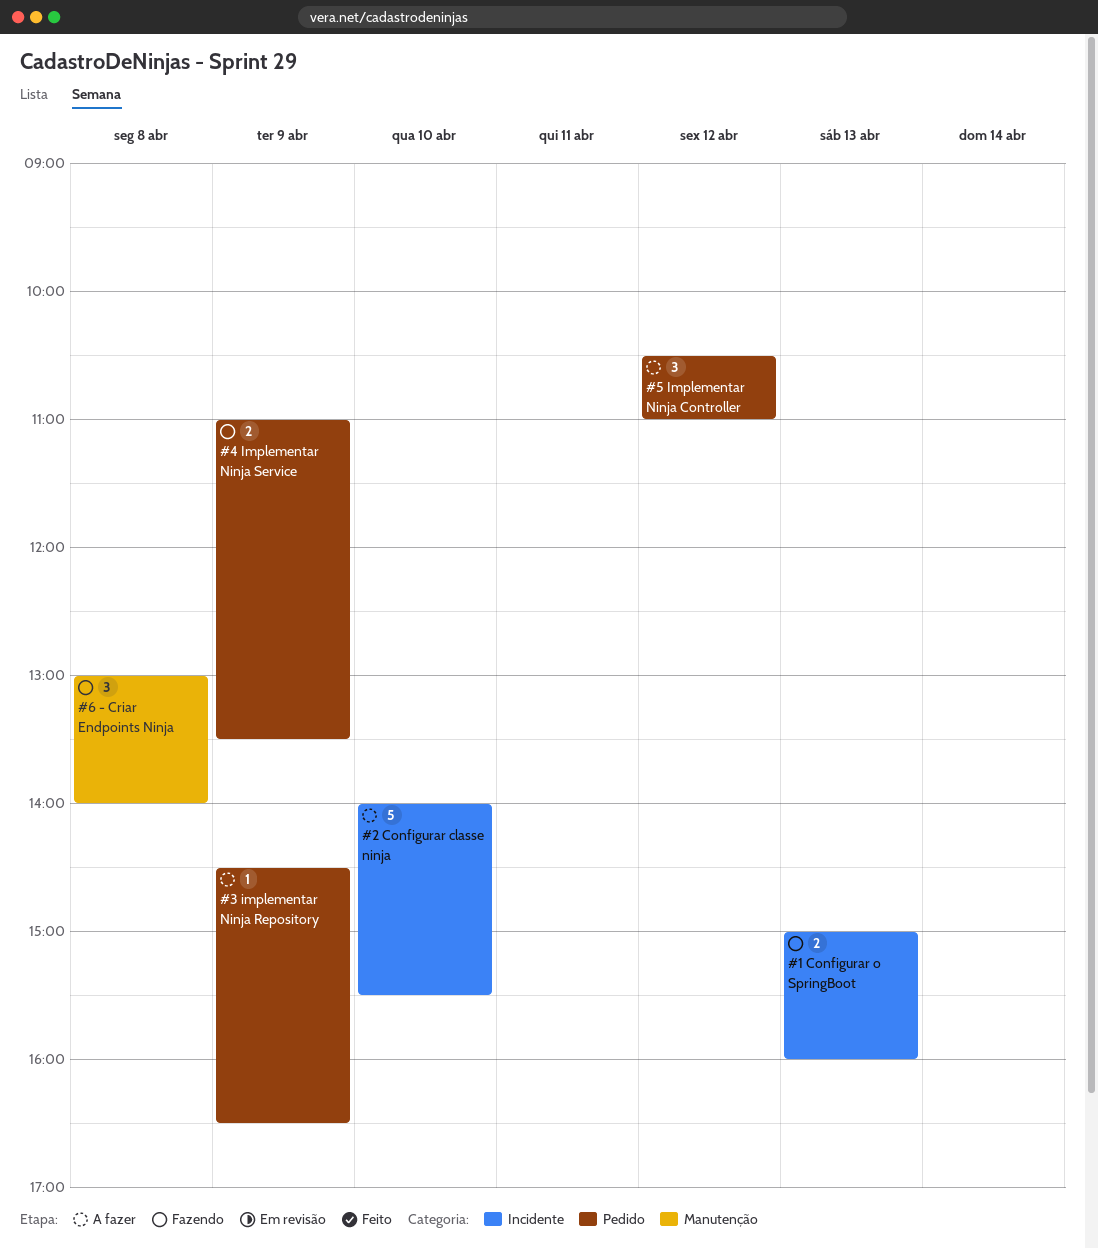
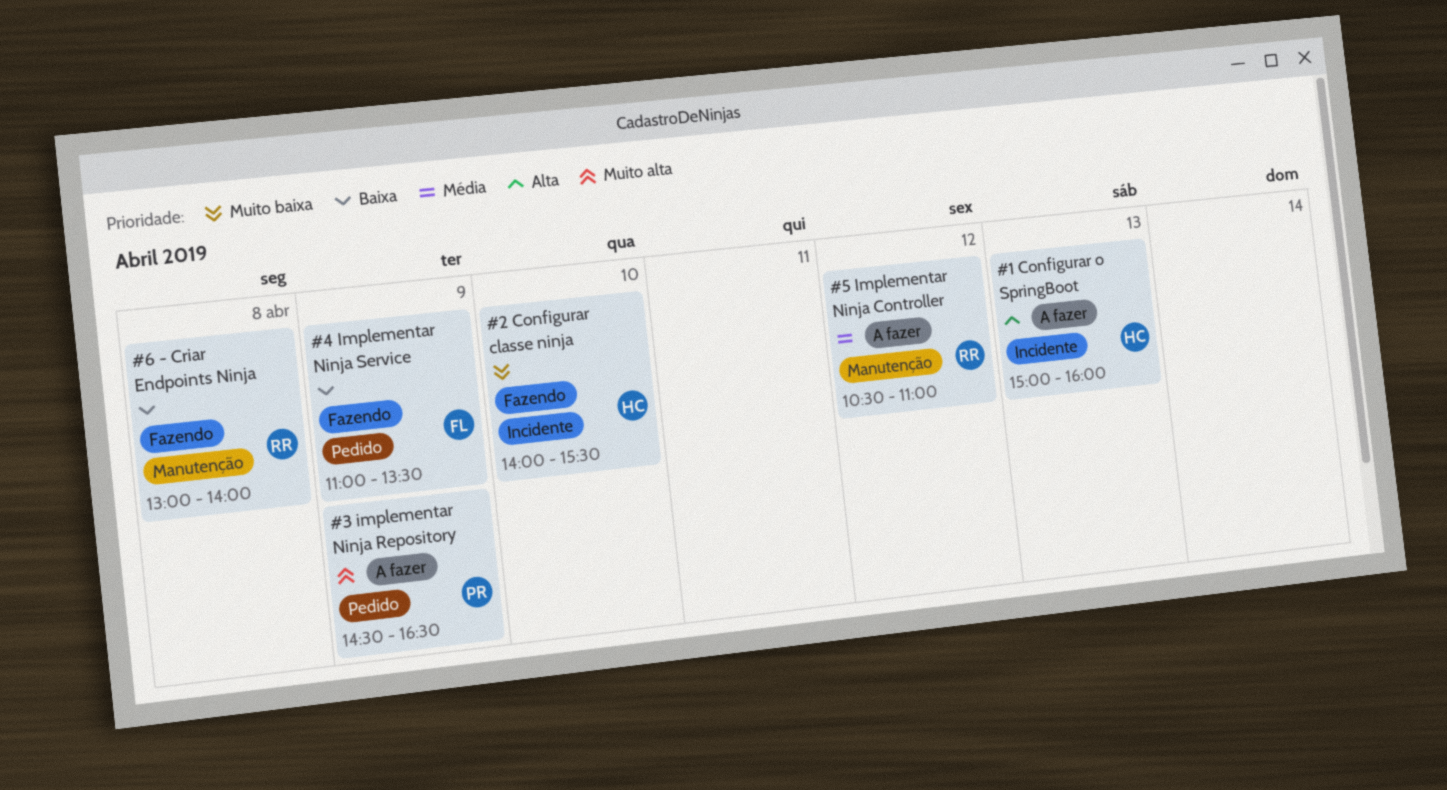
#1 Configurar o SpringBoot, status: Fazendo -> A fazer
#2 Configurar classe ninja, status: A fazer -> Fazendo
#5 Implementar Ninja Controller, label: Pedido -> Manutenção

